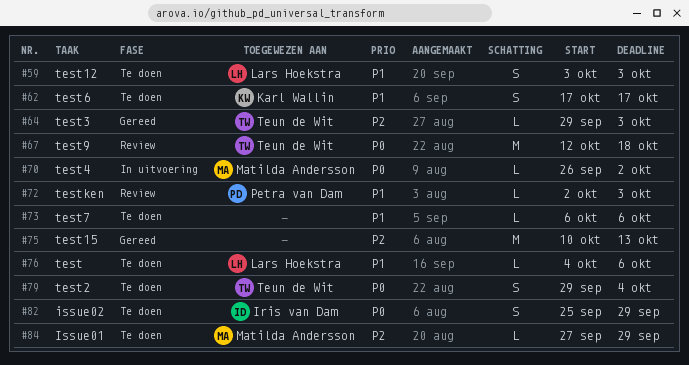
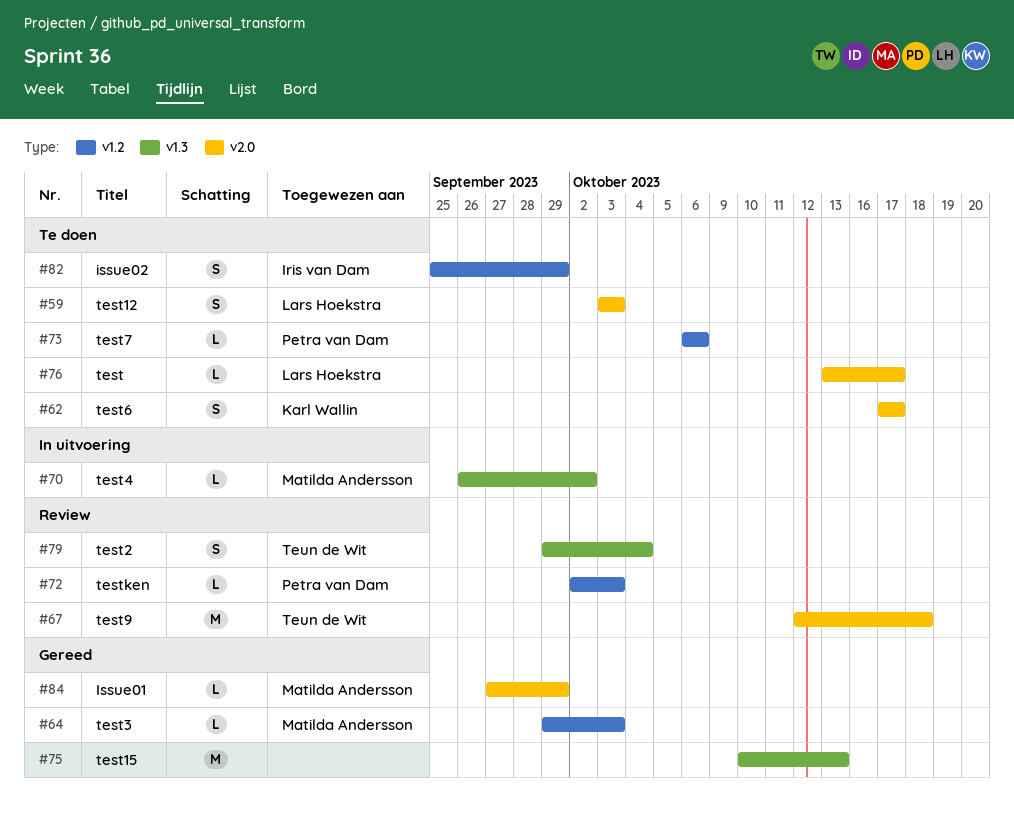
#64, owner: Teun de Wit -> Matilda Andersson
#73, owner: none -> Petra van Dam
#76, start: Oct 4 -> Oct 13
#76, due: Oct 6 -> Oct 17
#79, status: Te doen -> Review
#84, status: Te doen -> Gereed

